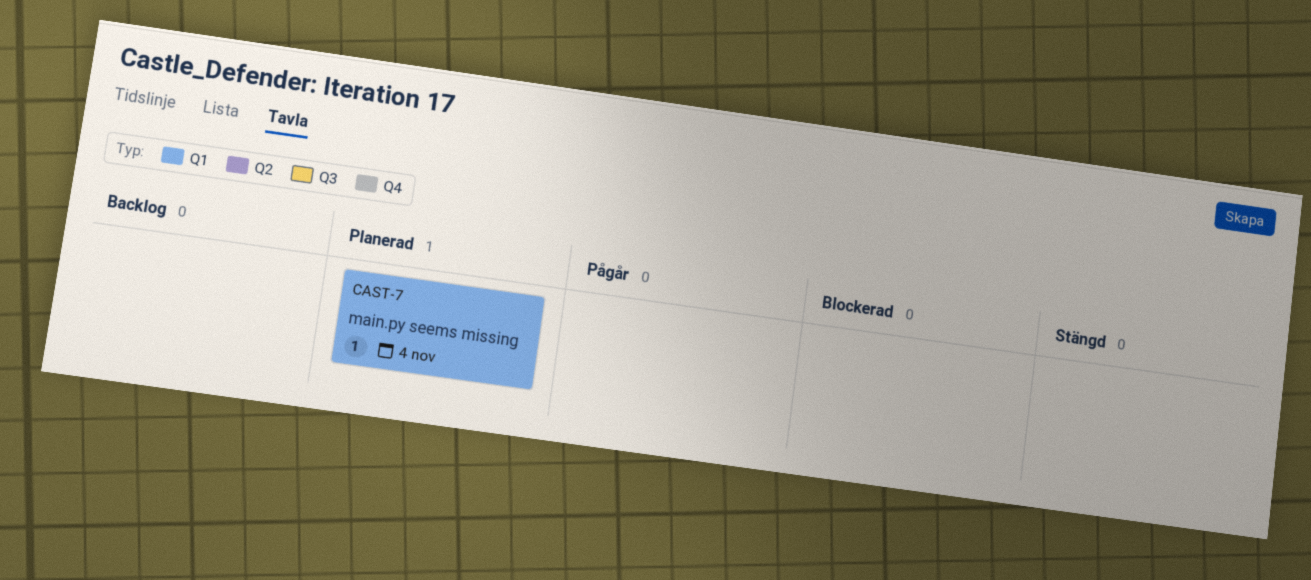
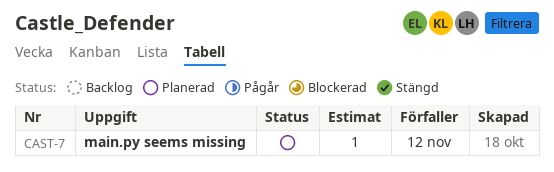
CAST-7, due: Nov 4 -> Nov 12

